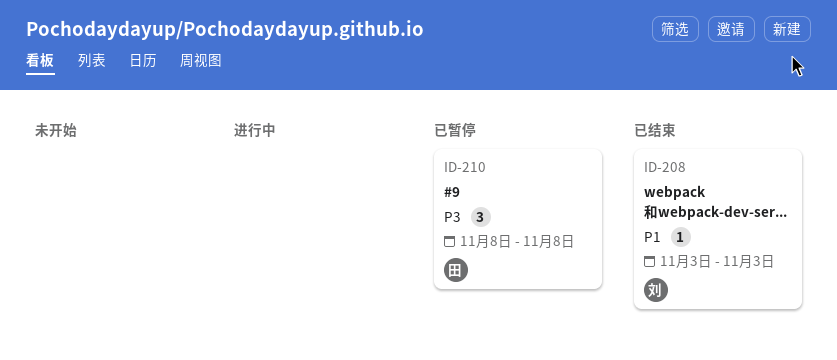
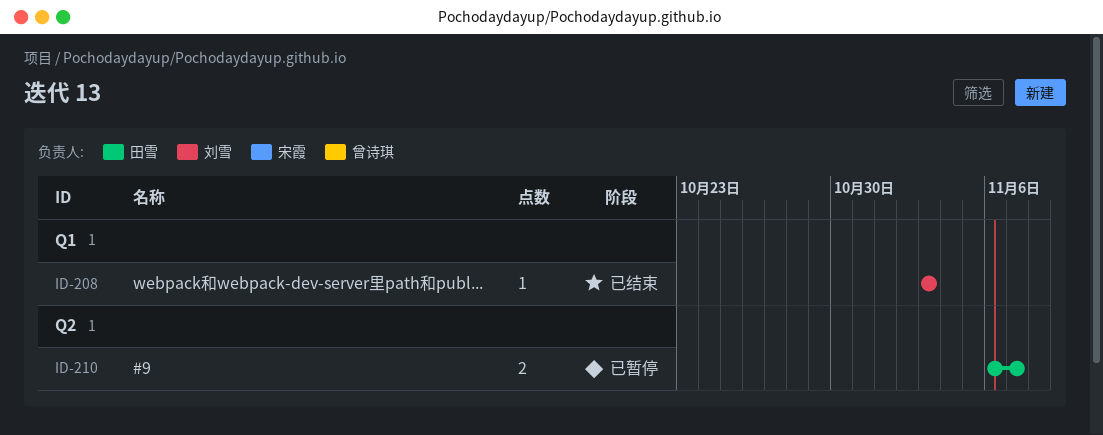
ID-210, estimate: 3 -> 2
ID-210, start: Nov 8 -> Nov 6
ID-210, due: Nov 8 -> Nov 7

